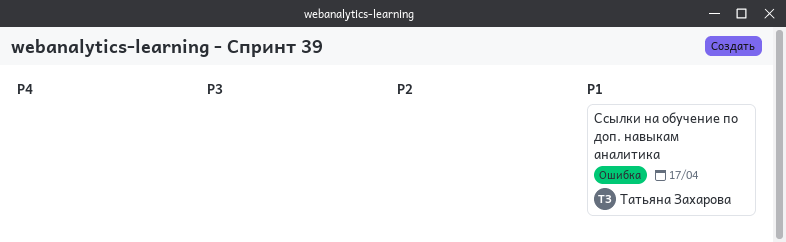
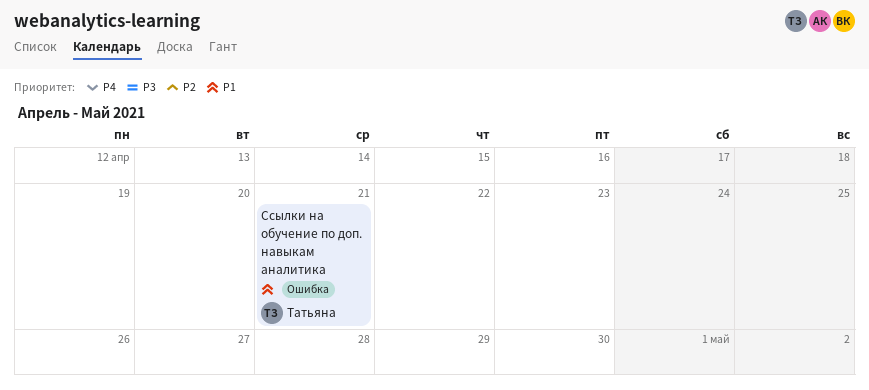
Ссылки на обучение по доп. навыкам аналитика, due: Apr 17 -> Apr 21

